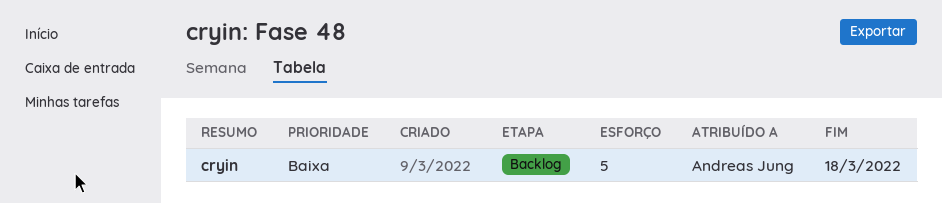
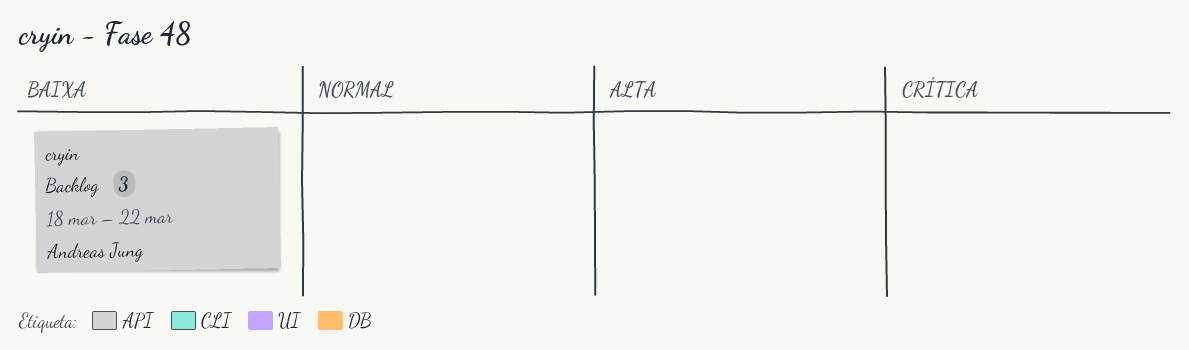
cryin, estimate: 5 -> 3
cryin, due: Mar 18 -> Mar 22

